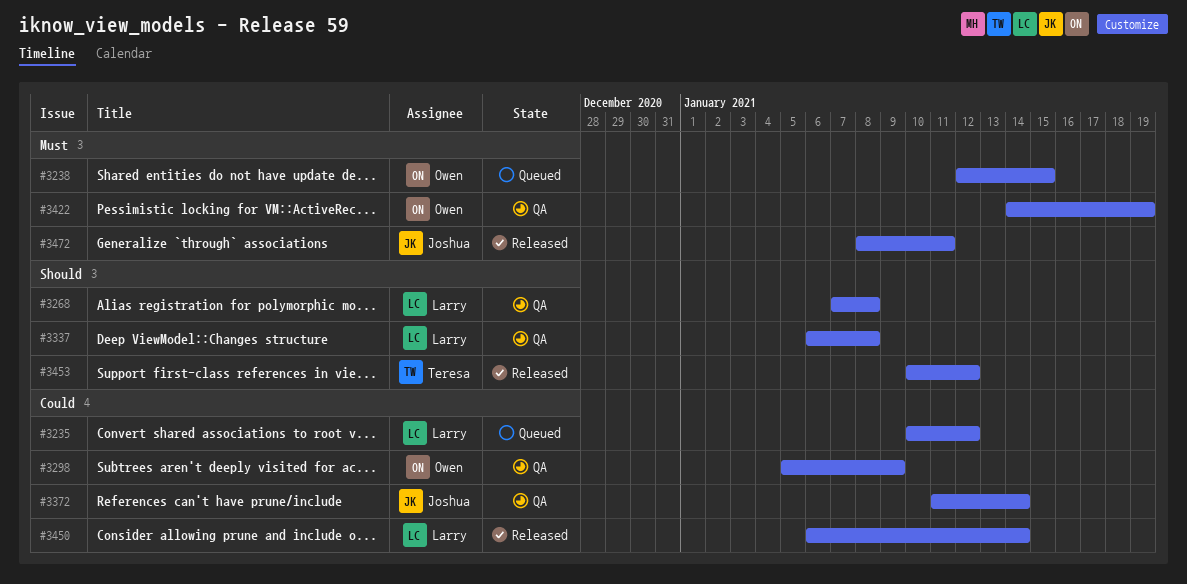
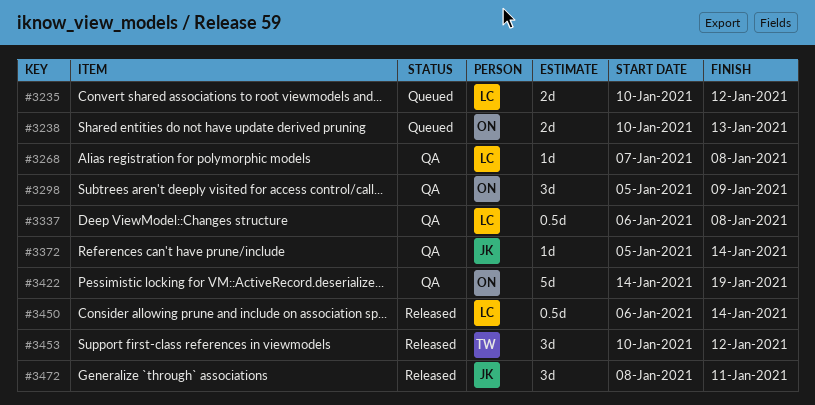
#3238, start: Jan 12 -> Jan 10
#3238, due: Jan 15 -> Jan 13
#3372, start: Jan 11 -> Jan 5

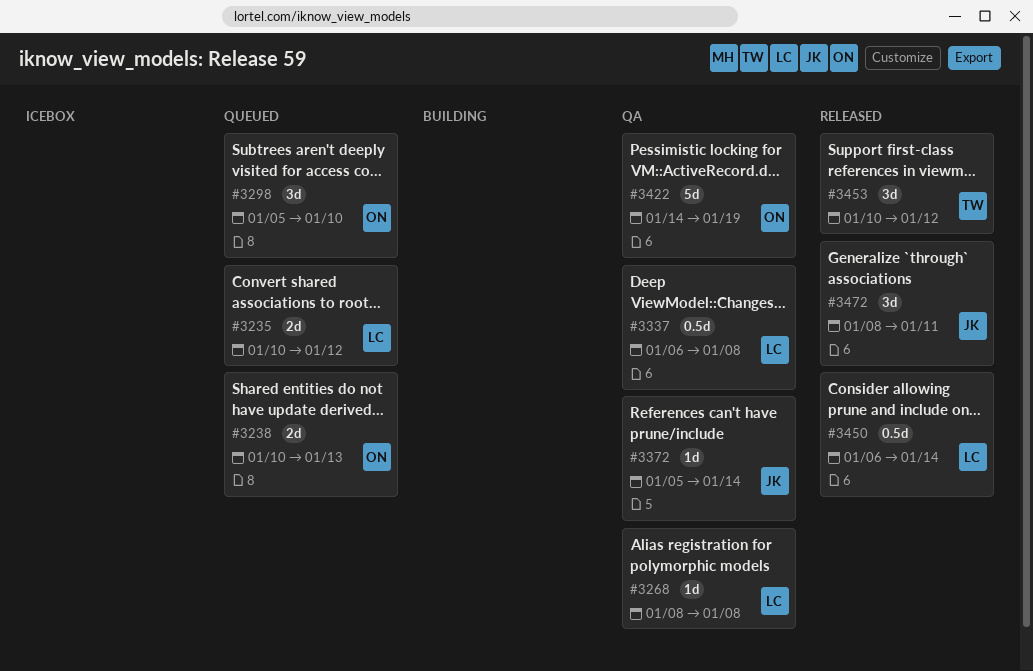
#3268, start: Jan 7 -> Jan 8
#3298, status: QA -> Queued
#3298, due: Jan 9 -> Jan 10

